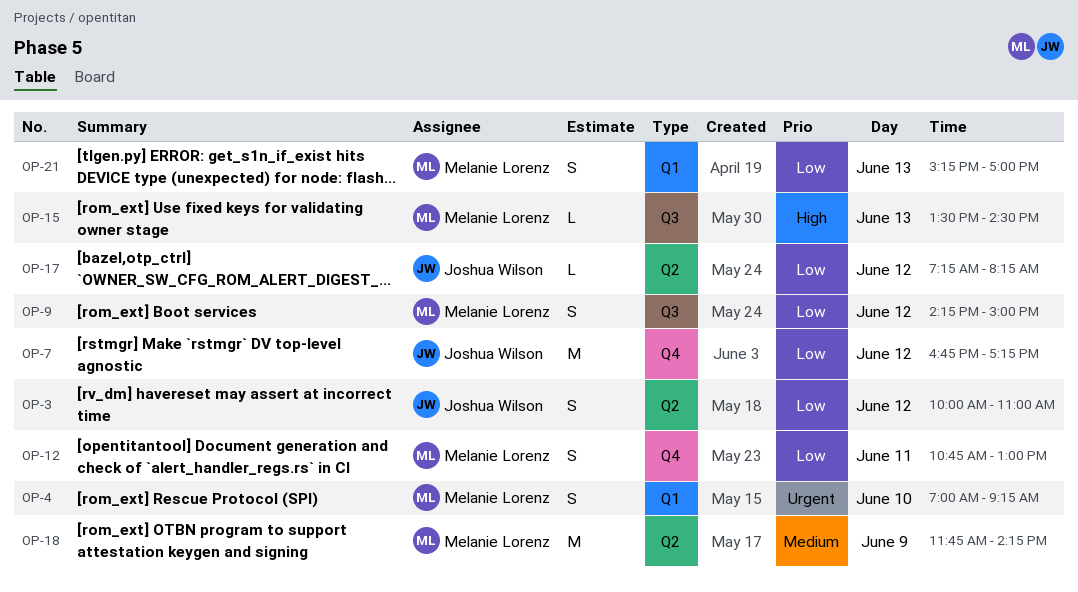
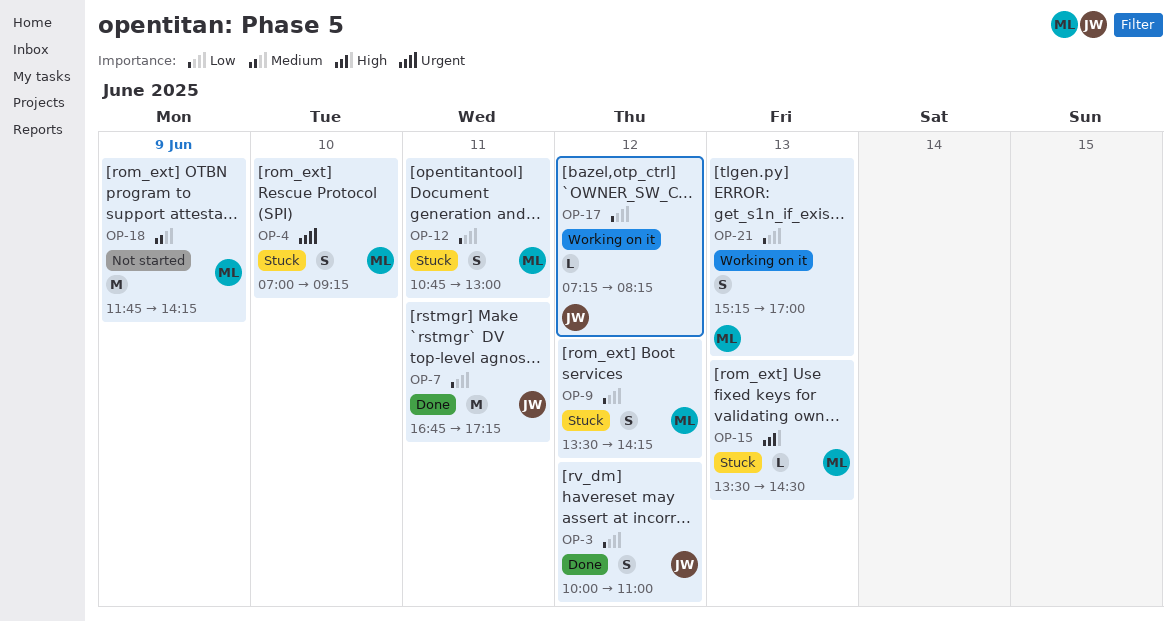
OP-7, day: Jun 12 -> Jun 11
OP-9, begins: 14:15 -> 13:30
OP-9, ends: 15:00 -> 14:15

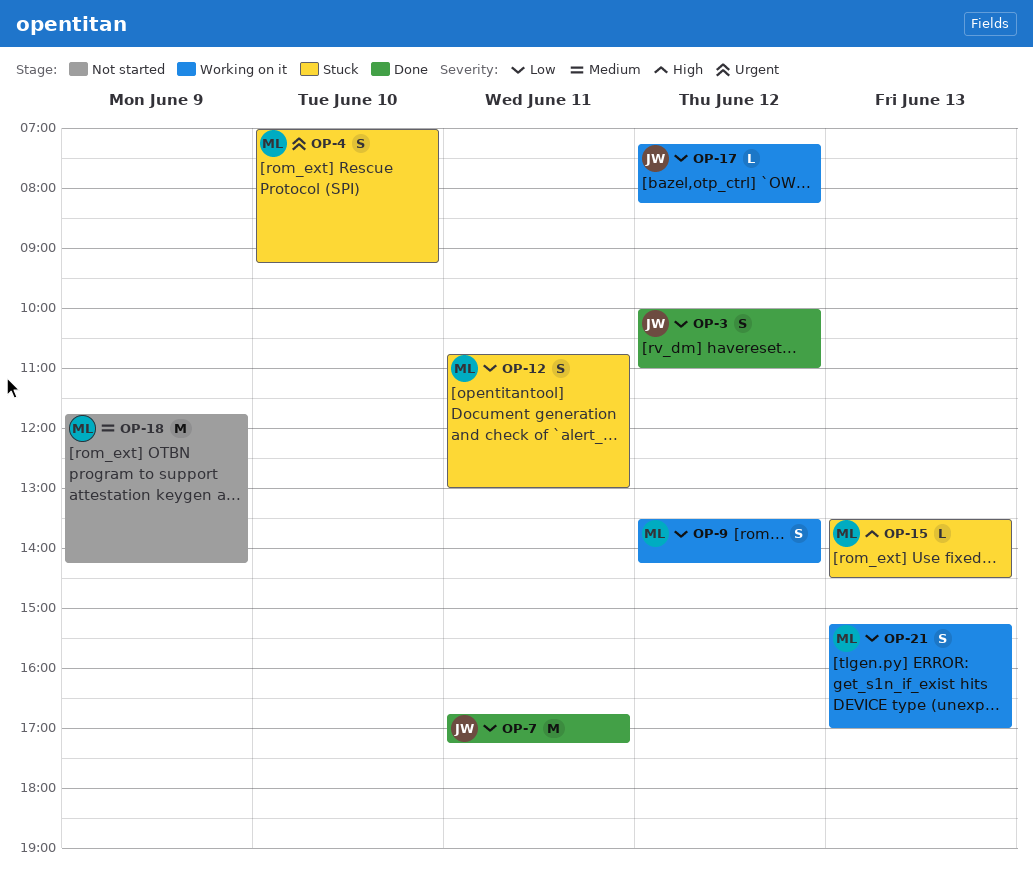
OP-9, status: Stuck -> Working on it

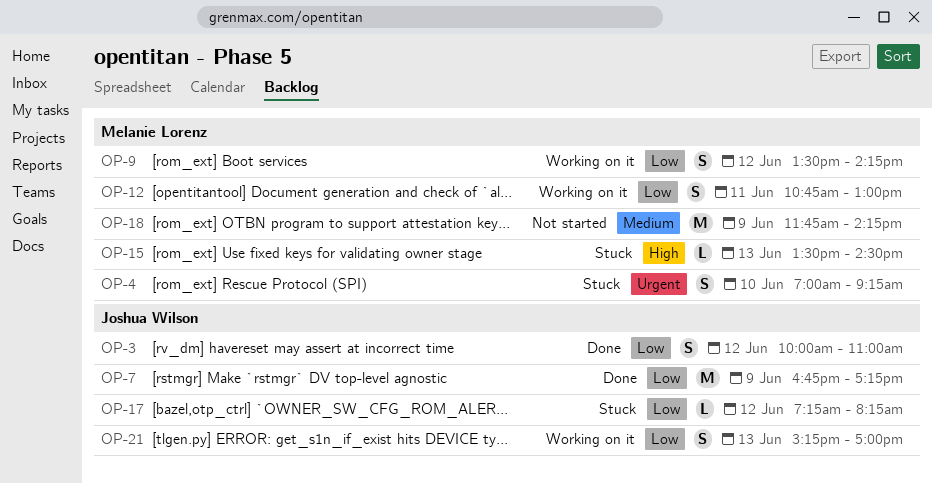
OP-7, day: Jun 11 -> Jun 9
OP-12, status: Stuck -> Working on it
OP-17, status: Working on it -> Stuck
OP-21, owner: Melanie Lorenz -> Joshua Wilson

